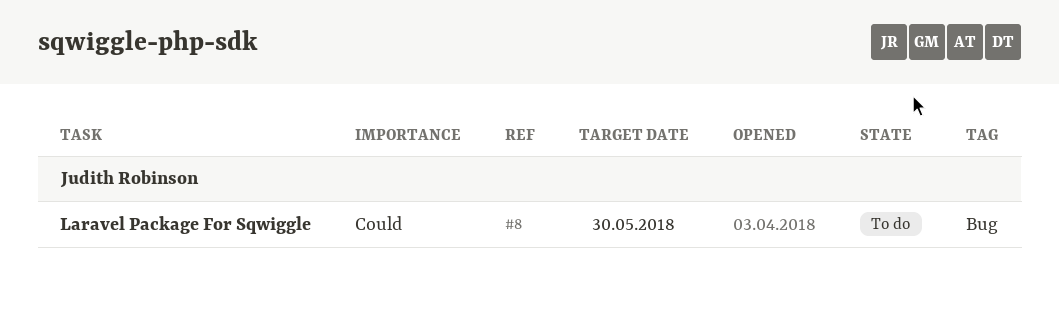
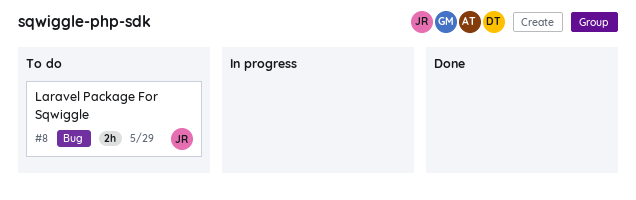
#8, due: May 30 -> May 29

